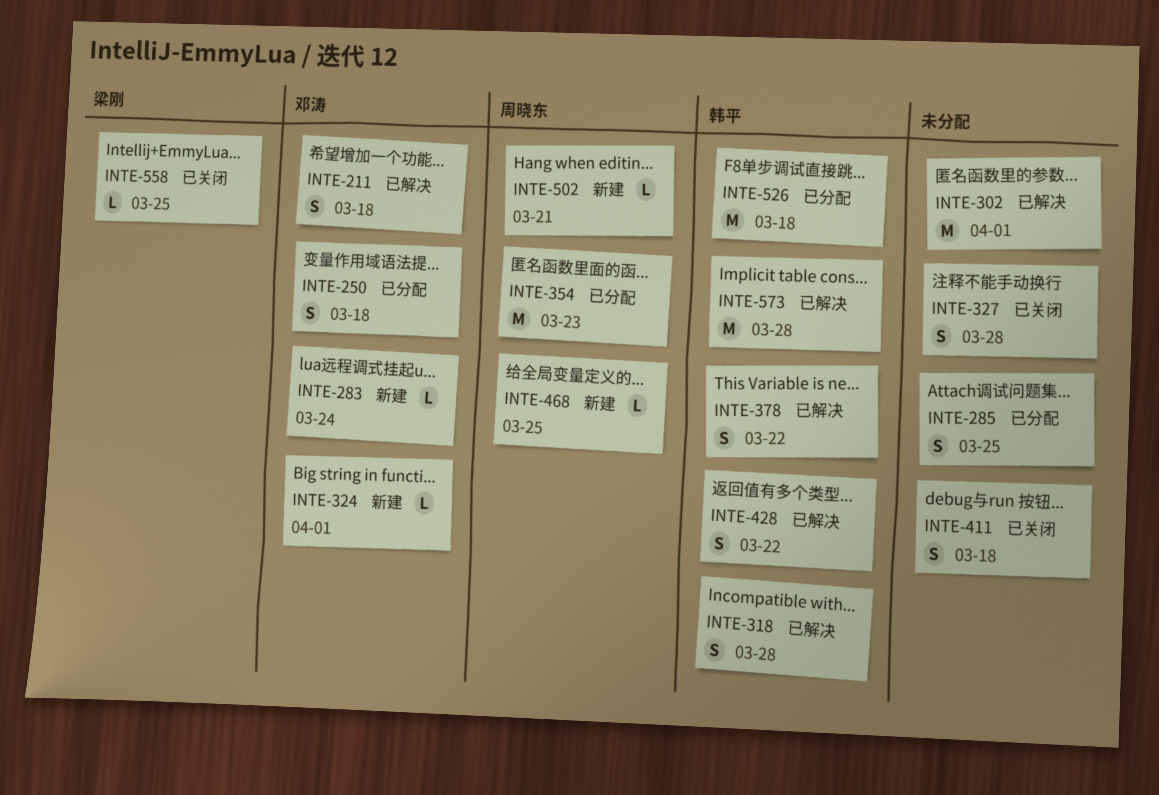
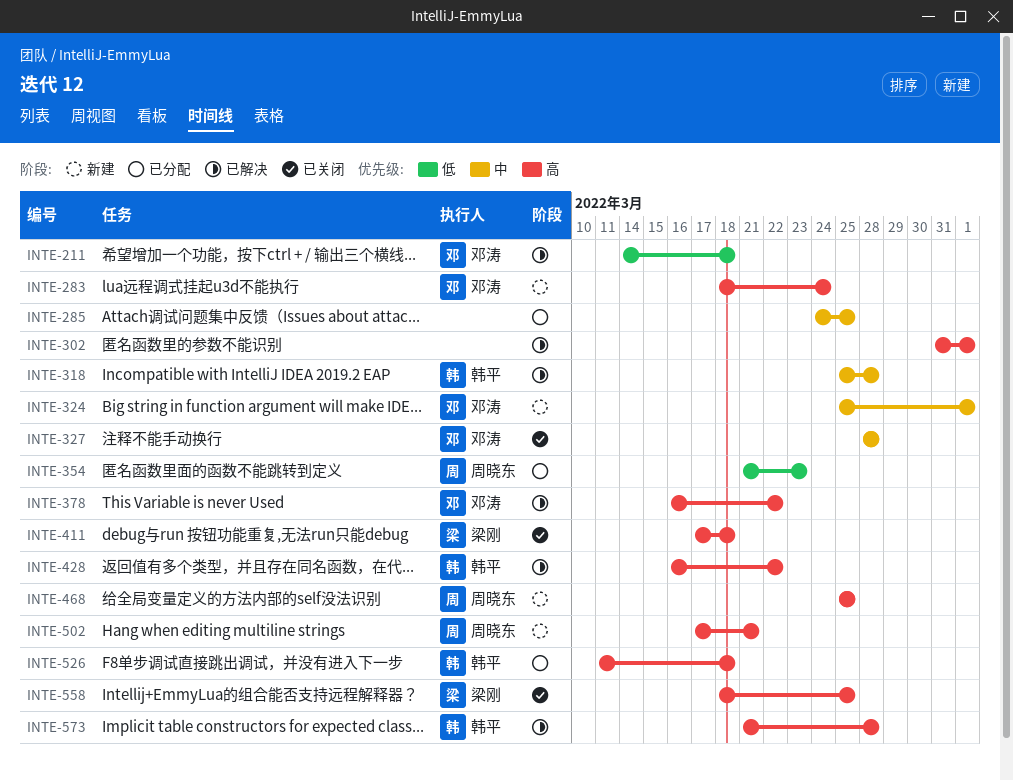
INTE-250: present -> none
INTE-327, owner: none -> 邓涛
INTE-378, owner: 韩平 -> 邓涛
INTE-411, owner: none -> 梁刚

